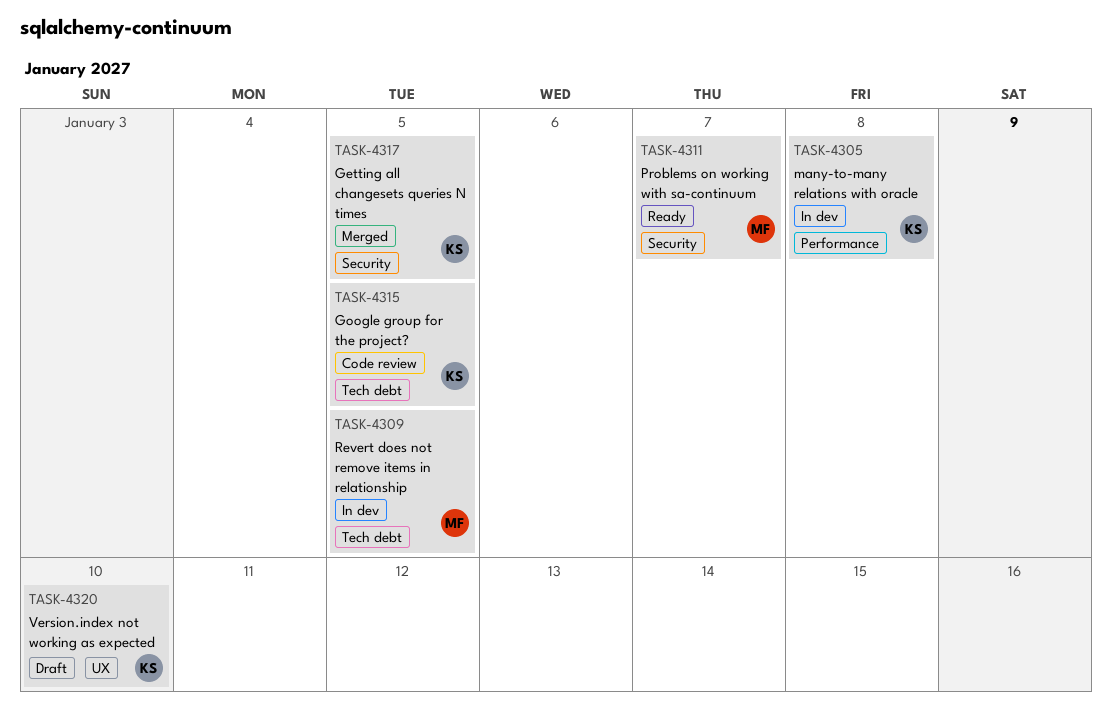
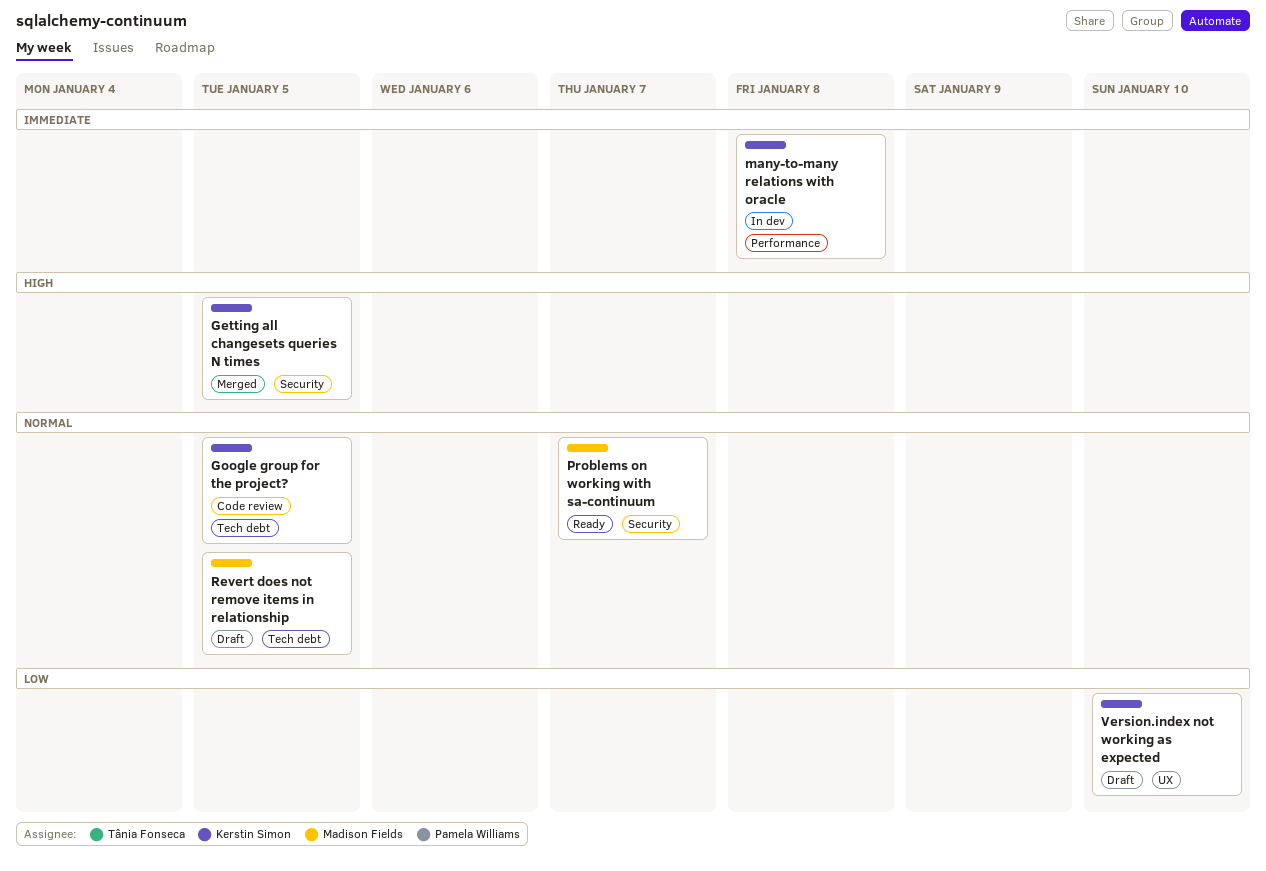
Revert does not remove items in relationship, status: In dev -> Draft

